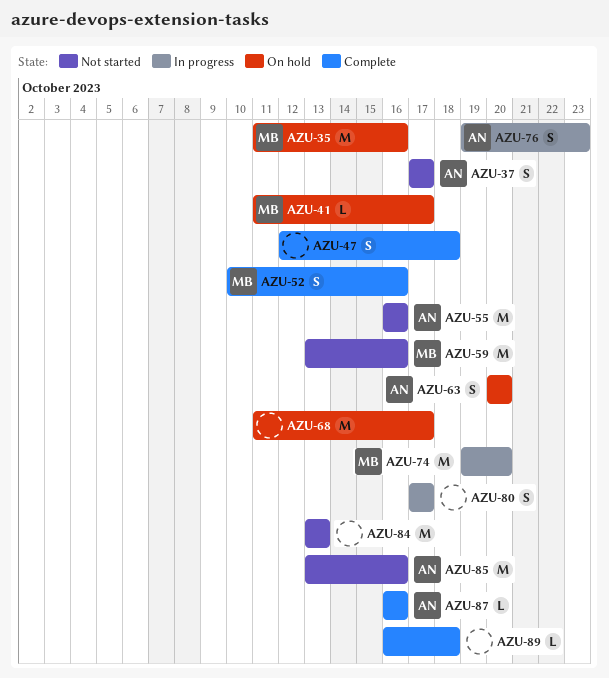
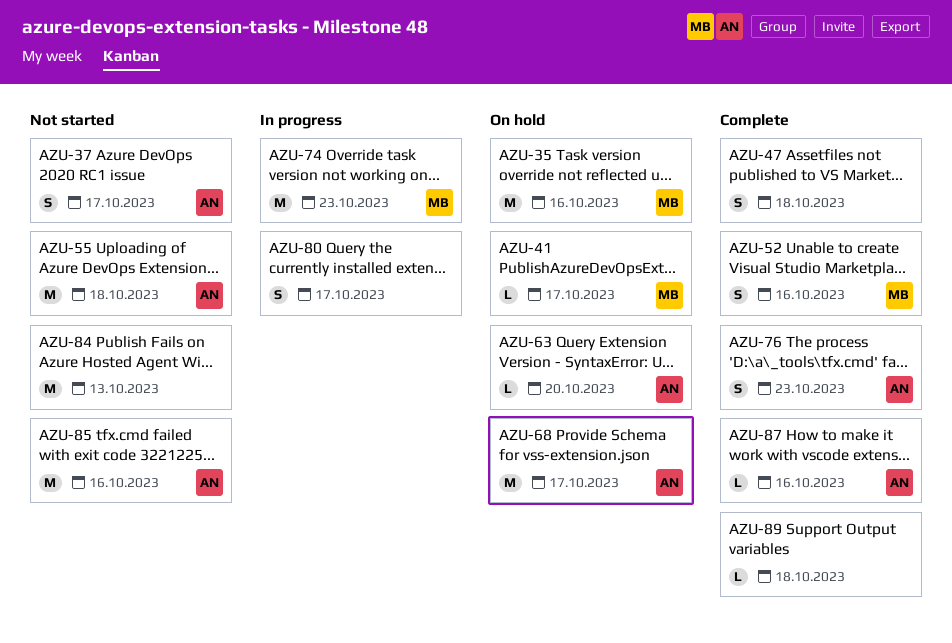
AZU-55, due: Oct 16 -> Oct 18
AZU-59: present -> none
AZU-63, estimate: S -> L
AZU-68, owner: none -> AN
AZU-74, due: Oct 20 -> Oct 23
AZU-76, status: In progress -> Complete

